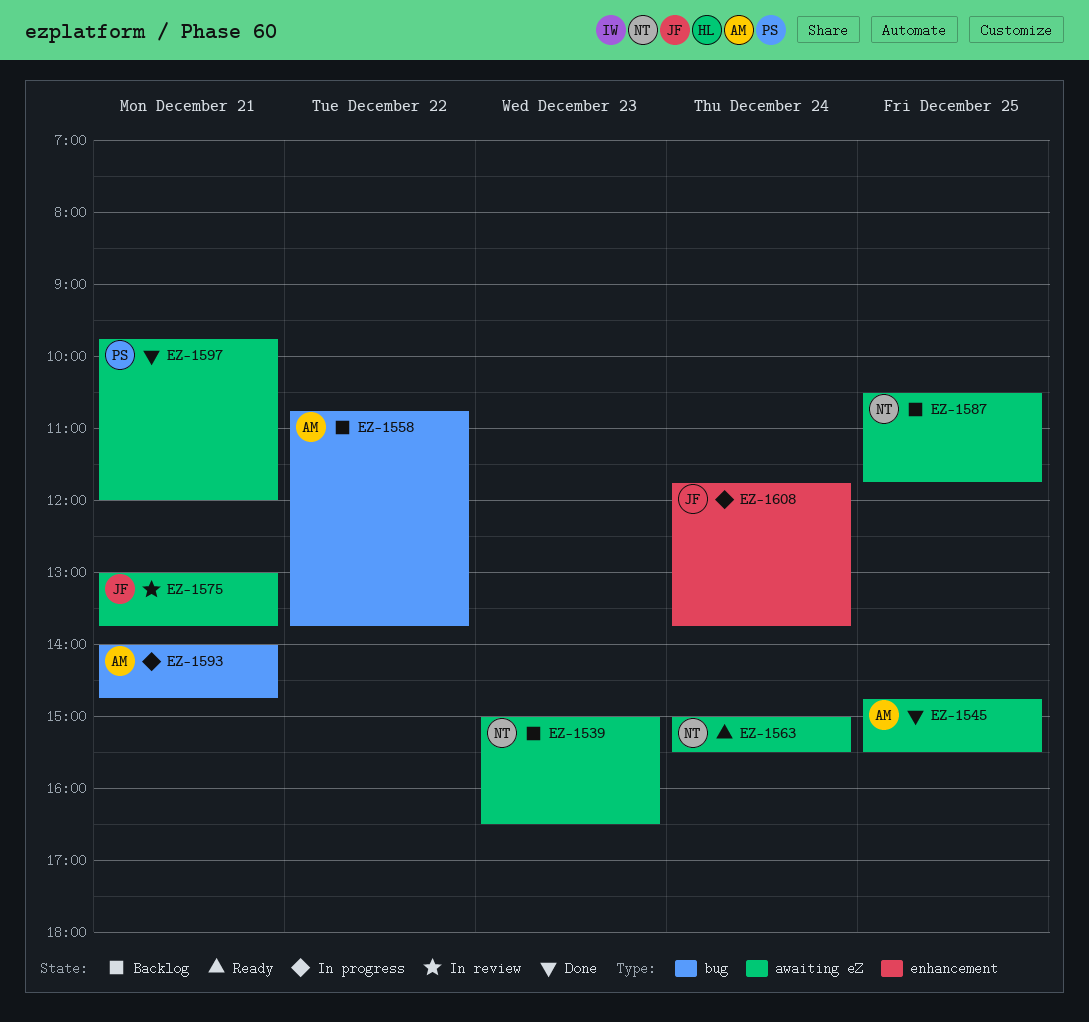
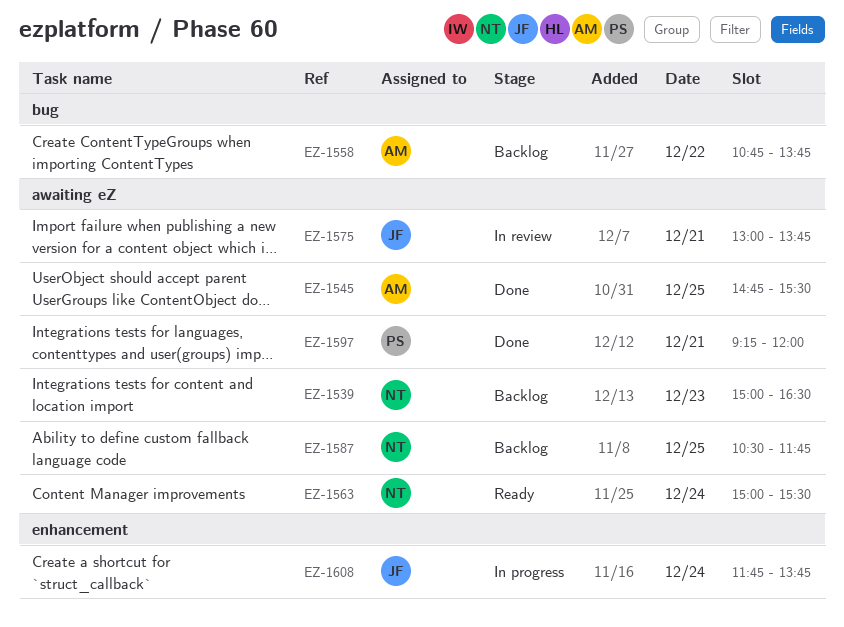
EZ-1593: present -> none
EZ-1597, begins: 09:45 -> 09:15

